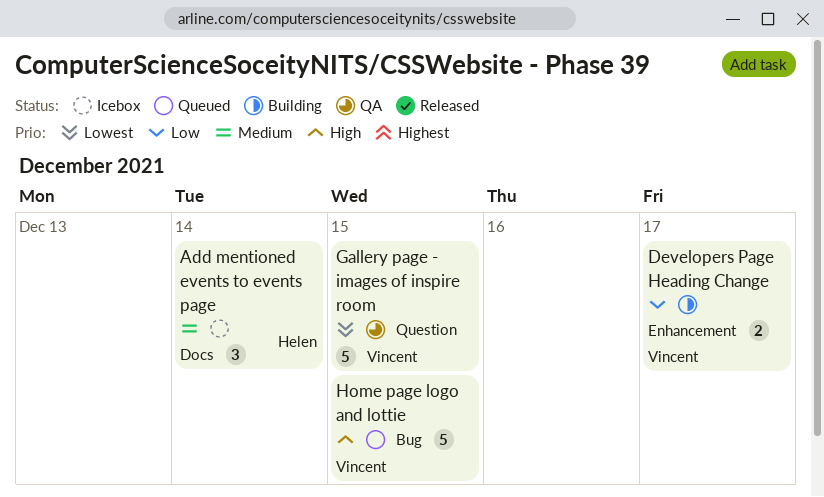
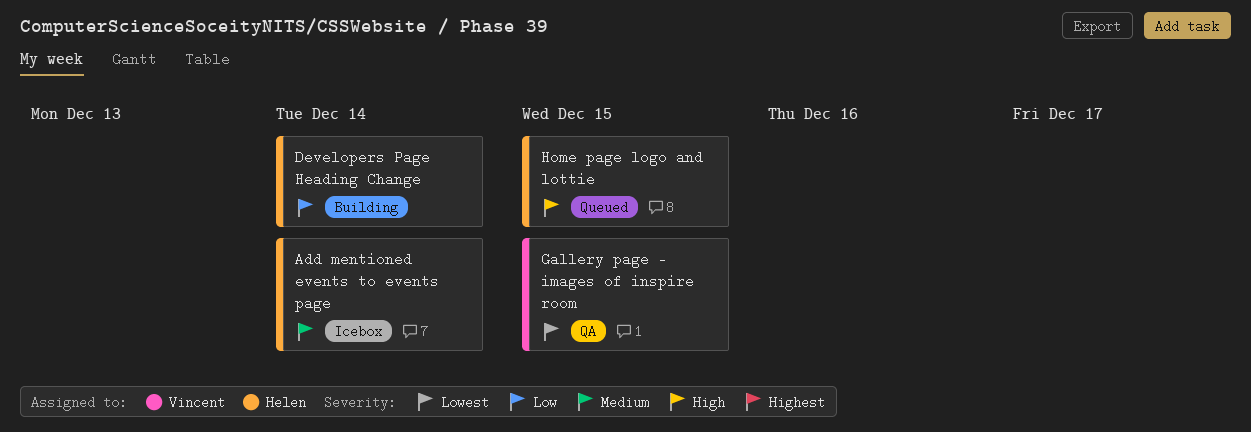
Developers Page Heading Change, owner: Vincent -> Helen
Developers Page Heading Change, due: Dec 17 -> Dec 14
Home page logo and lottie, owner: Vincent -> Helen

